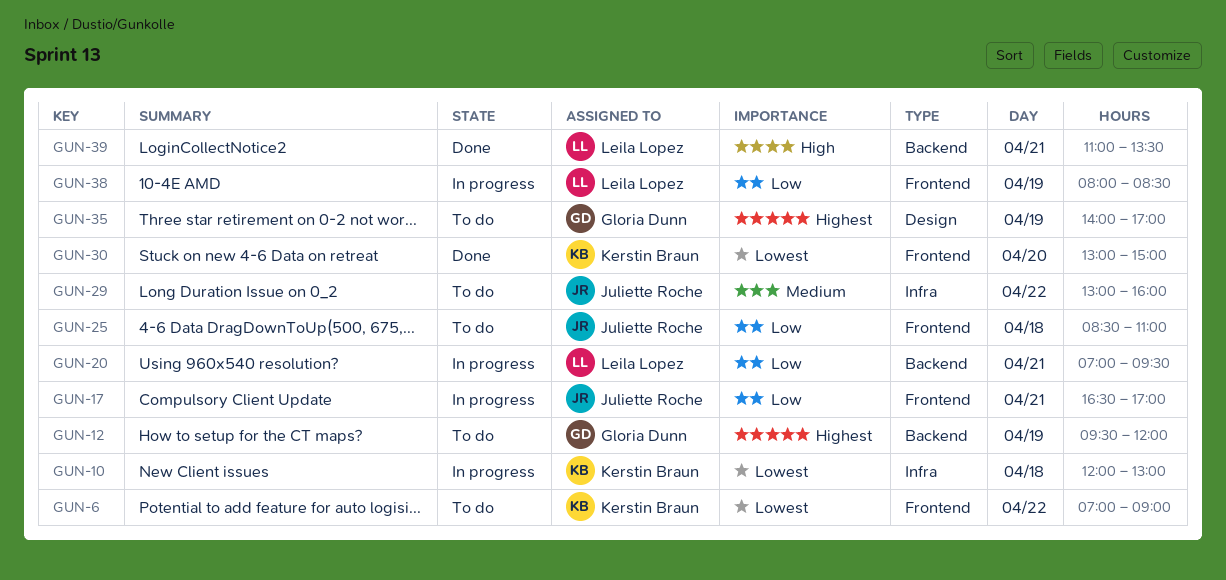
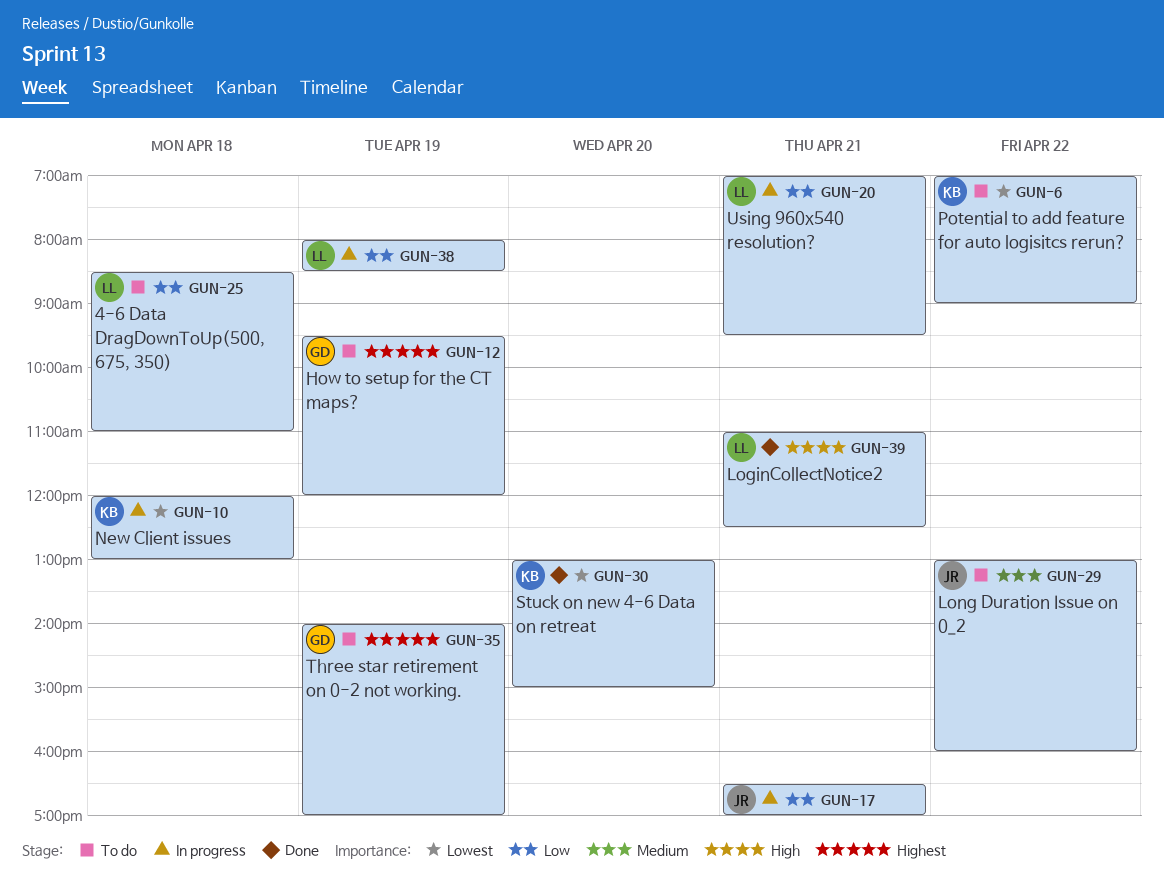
GUN-25, owner: Juliette Roche -> Leila Lopez
GUN-39, ends: 13:30 -> 12:30

